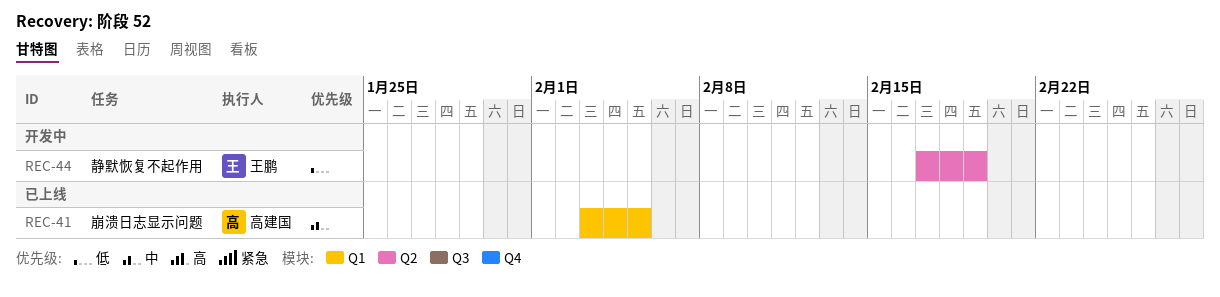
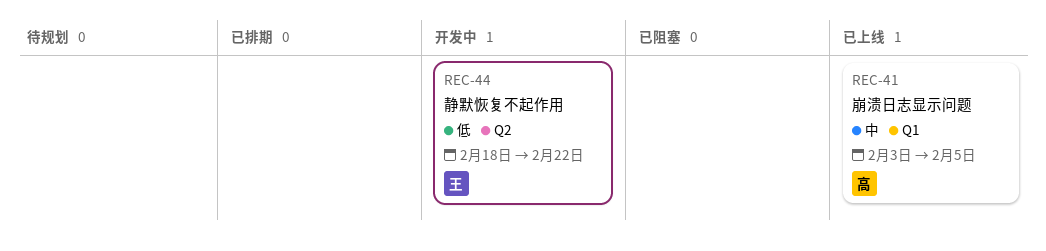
REC-44, start: Feb 17 -> Feb 18
REC-44, due: Feb 19 -> Feb 22

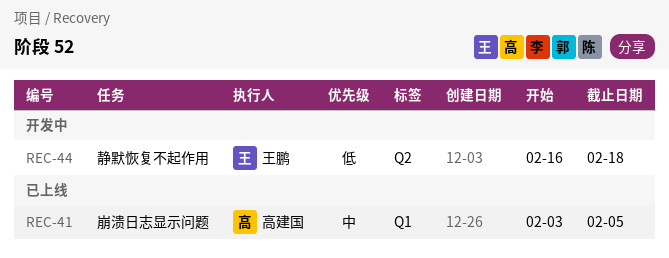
REC-44, start: Feb 18 -> Feb 16
REC-44, due: Feb 22 -> Feb 18

